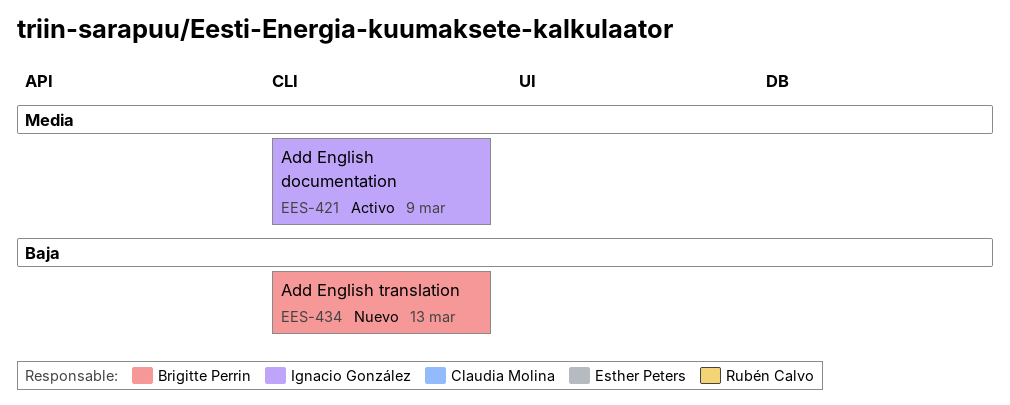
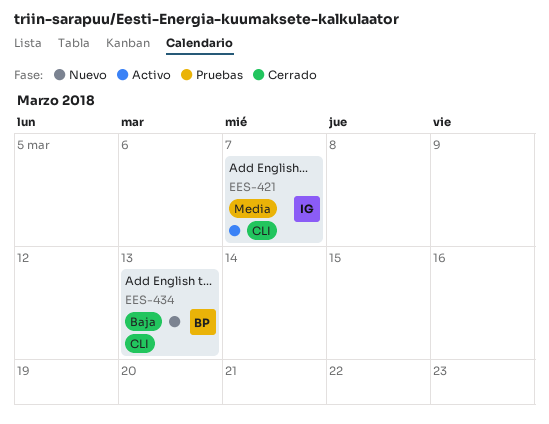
EES-421, due: Mar 9 -> Mar 7

